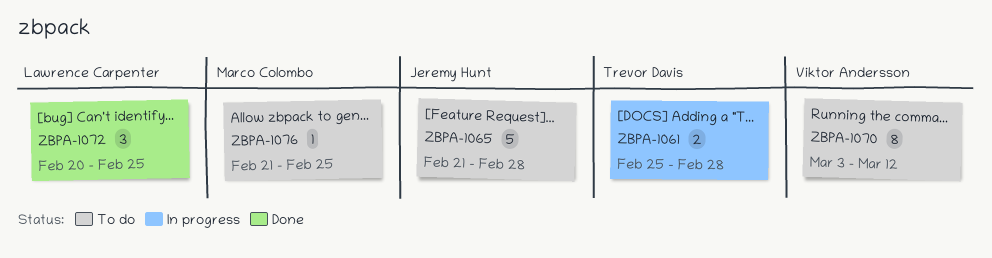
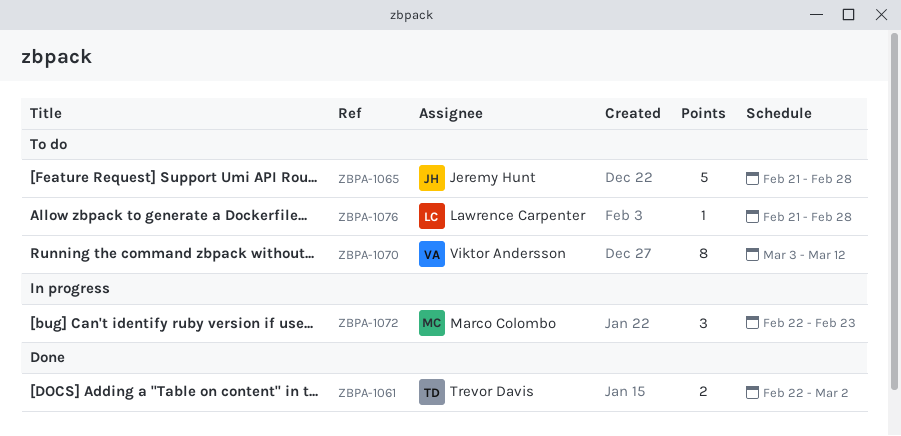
ZBPA-1061, status: In progress -> Done
ZBPA-1061, start: Feb 25 -> Feb 22
ZBPA-1061, due: Feb 28 -> Mar 2
ZBPA-1072, status: Done -> In progress
ZBPA-1072, owner: Lawrence Carpenter -> Marco Colombo
ZBPA-1072, start: Feb 20 -> Feb 22
ZBPA-1072, due: Feb 25 -> Feb 23
ZBPA-1076, owner: Marco Colombo -> Lawrence Carpenter
ZBPA-1076, due: Feb 25 -> Feb 28

